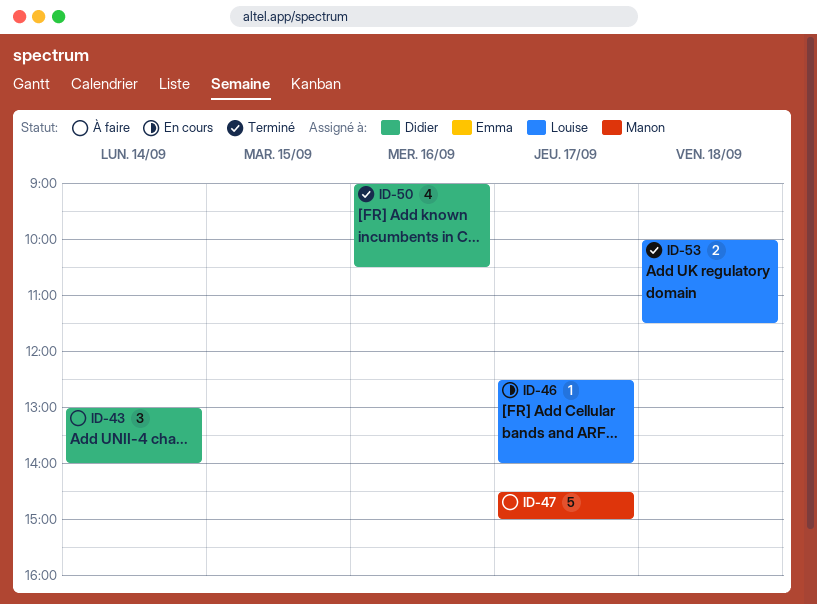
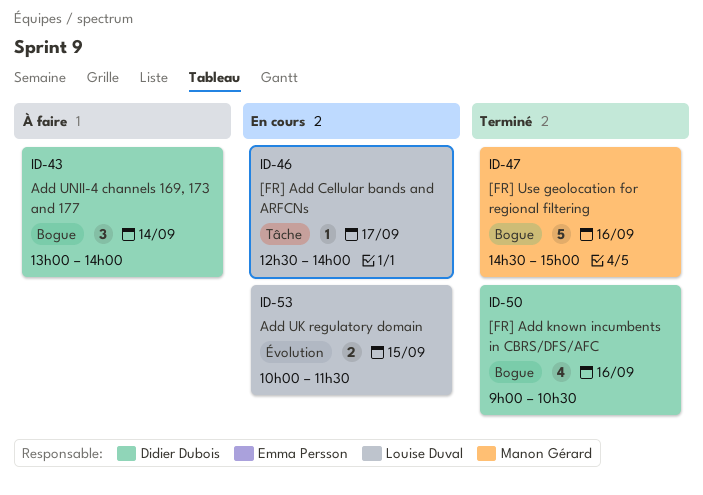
ID-47, status: À faire -> Terminé
ID-47, day: Sep 17 -> Sep 16
ID-53, status: Terminé -> En cours
ID-53, day: Sep 18 -> Sep 15

